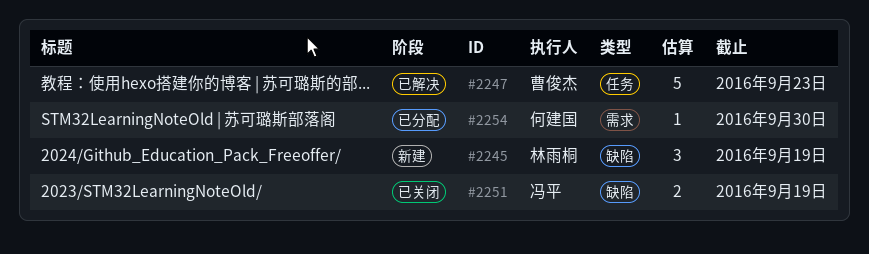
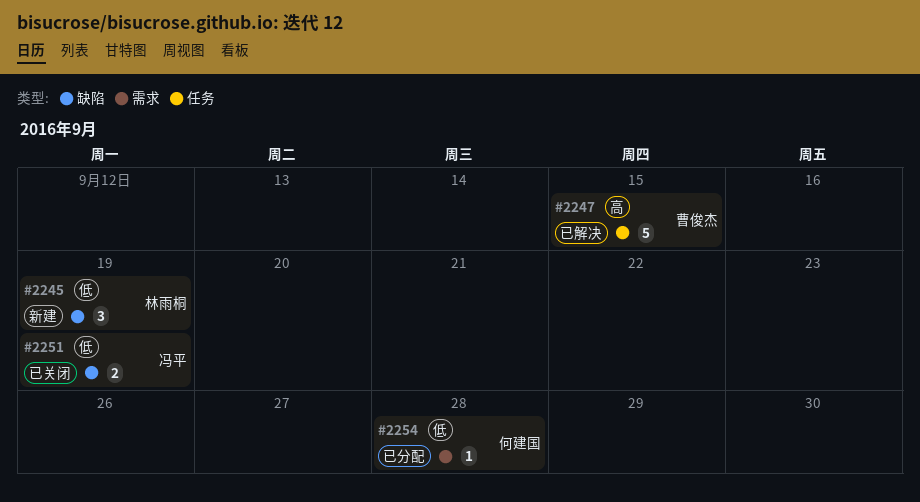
#2247, due: Sep 23 -> Sep 15
#2254, due: Sep 30 -> Sep 28

